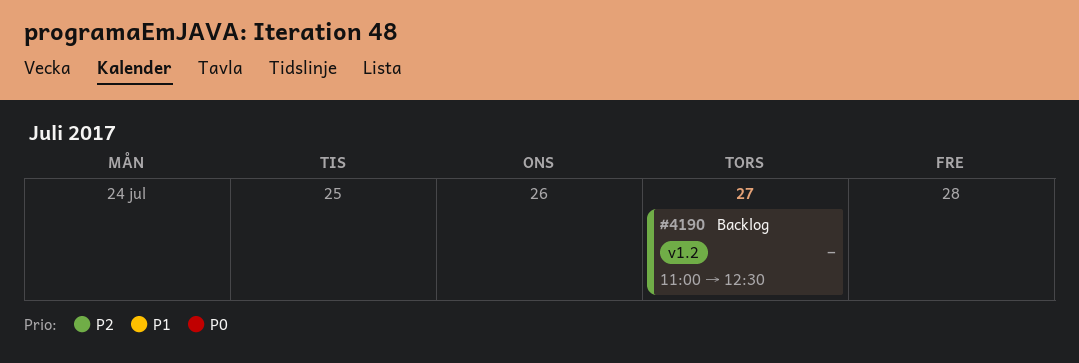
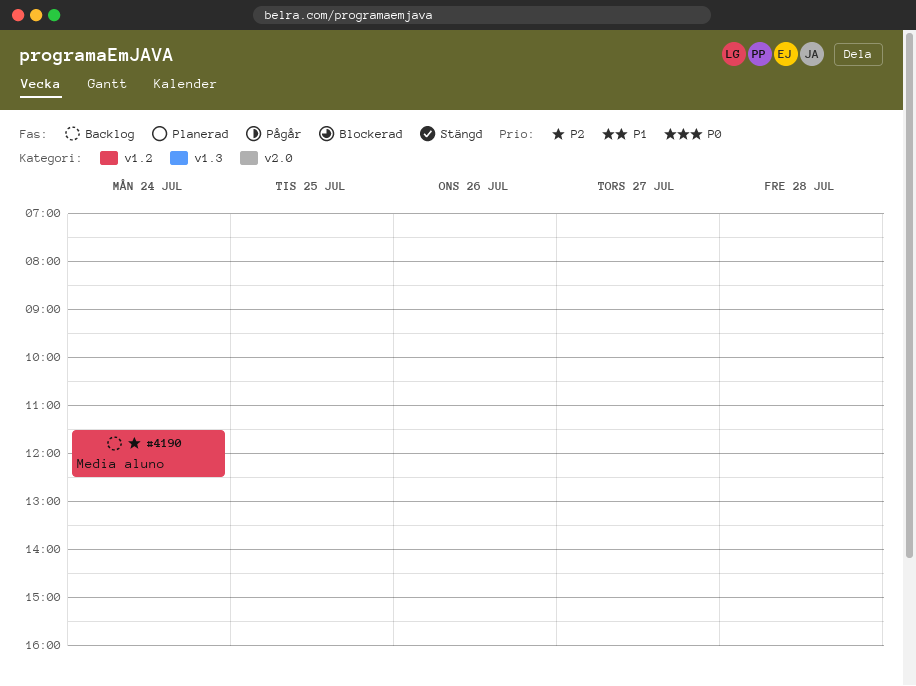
#4190, day: Jul 27 -> Jul 24
#4190, begins: 11:00 -> 11:30

